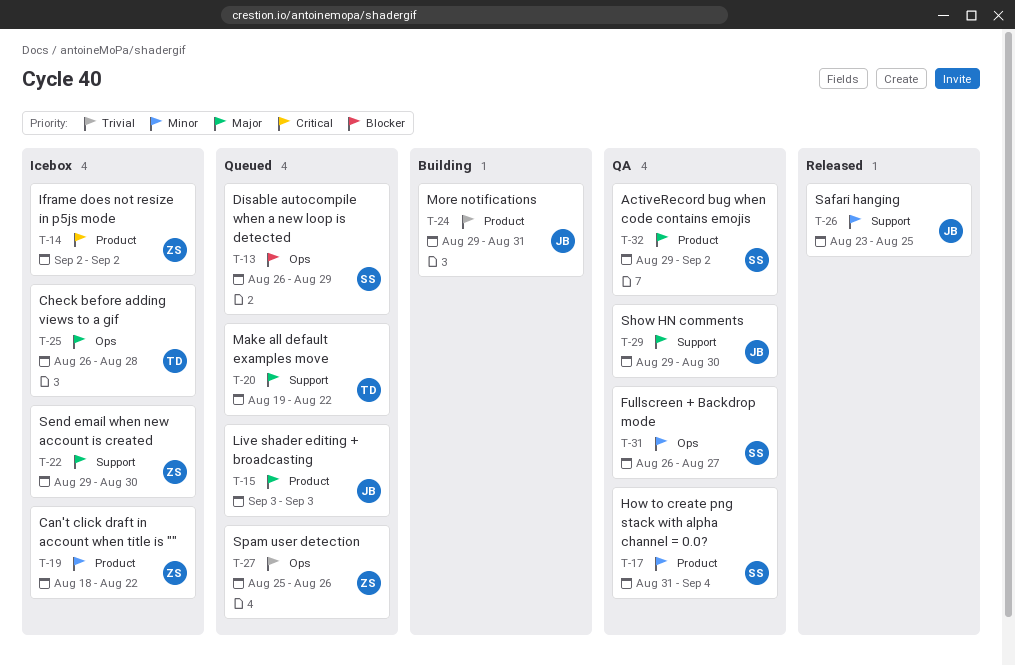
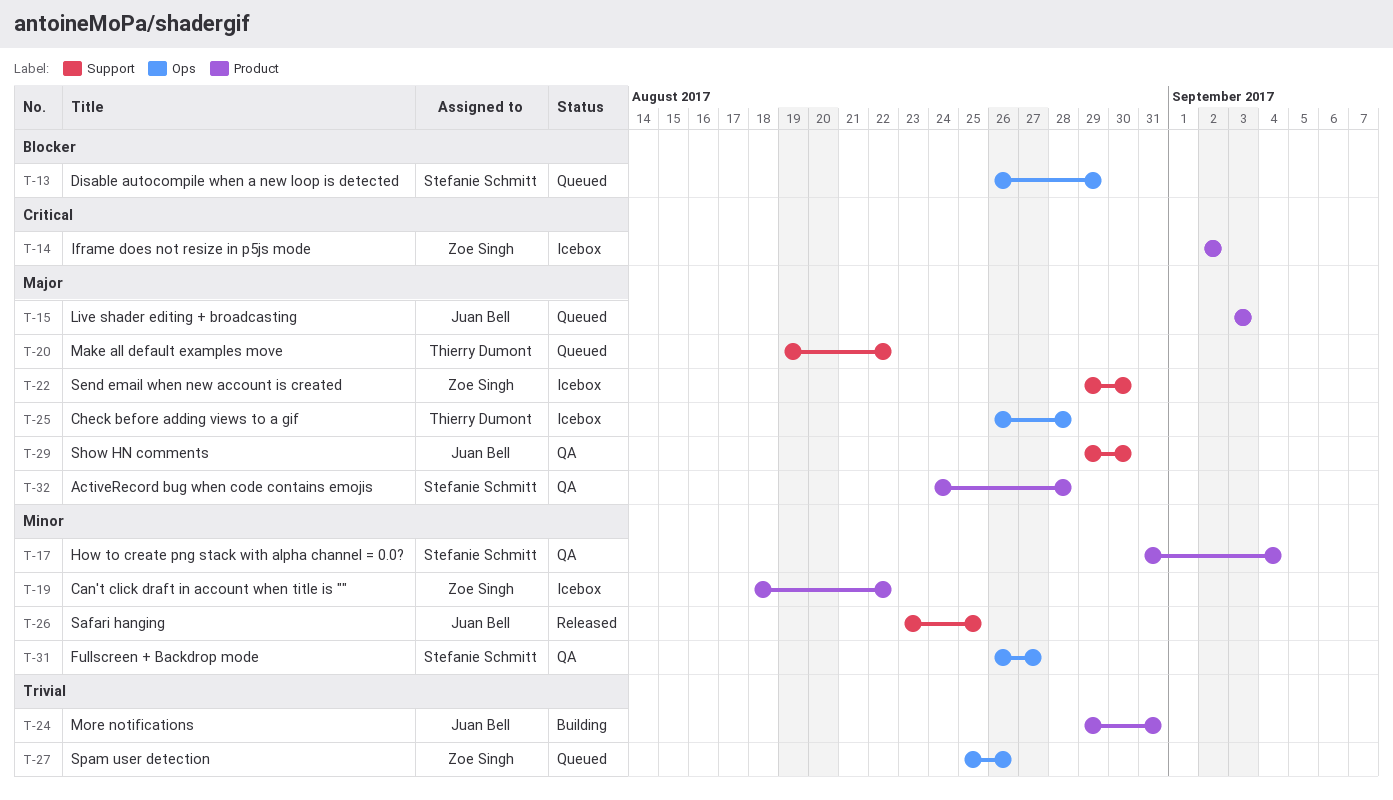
T-32, start: Aug 29 -> Aug 24
T-32, due: Sep 2 -> Aug 28

